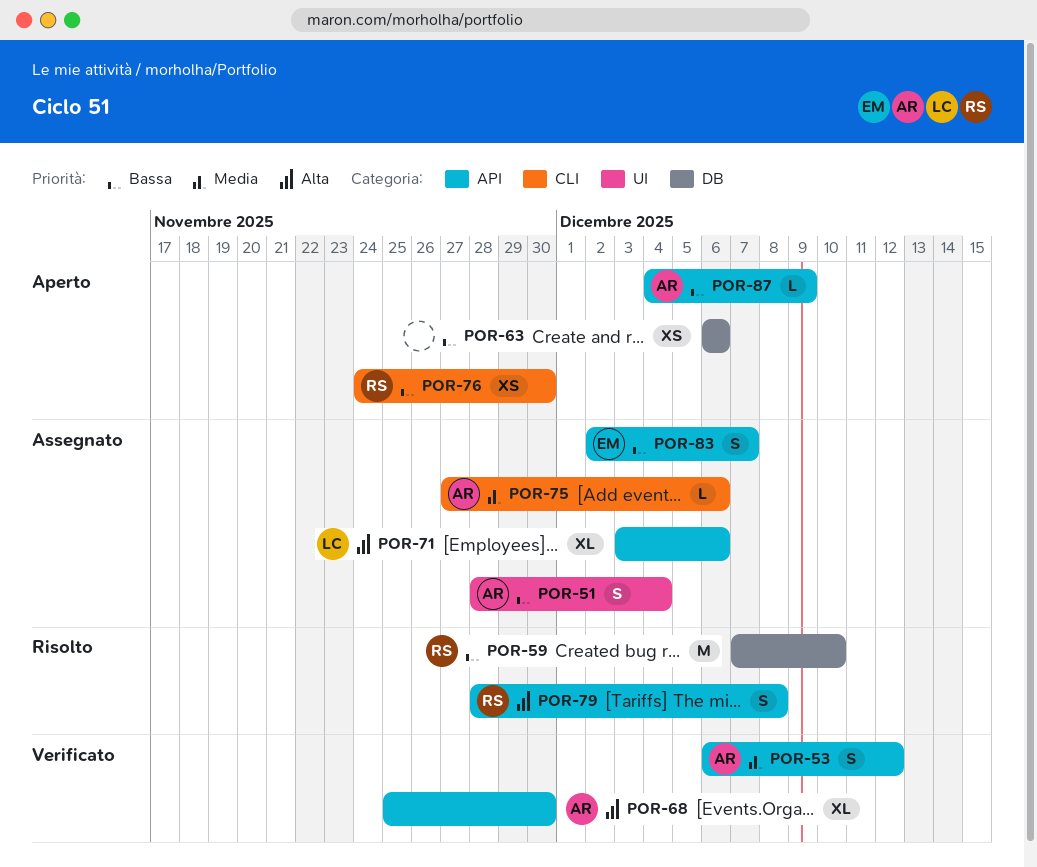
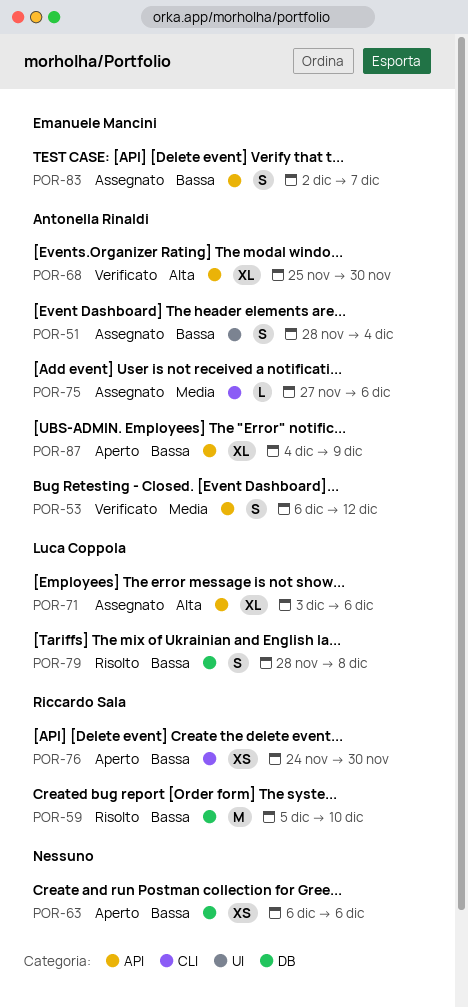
POR-59, start: Dec 7 -> Dec 5
POR-79, owner: Riccardo Sala -> Luca Coppola
POR-79, priority: Alta -> Bassa
POR-79, label: API -> DB
POR-87, estimate: L -> XL

